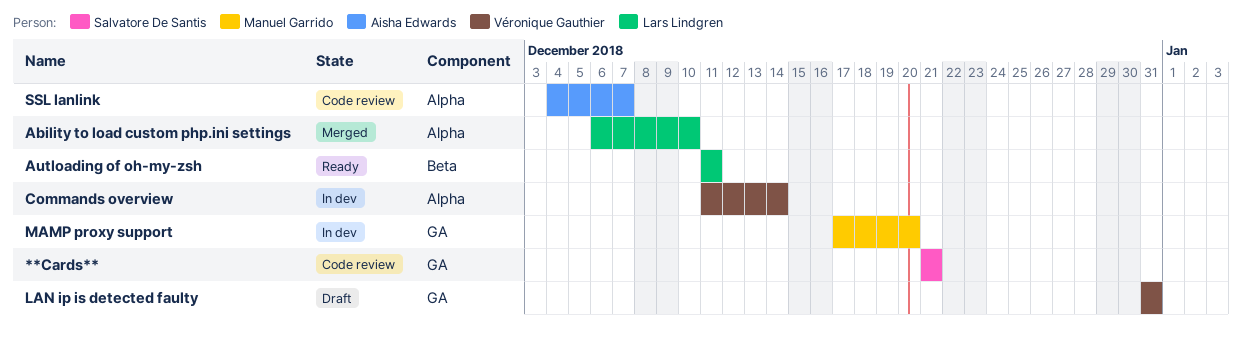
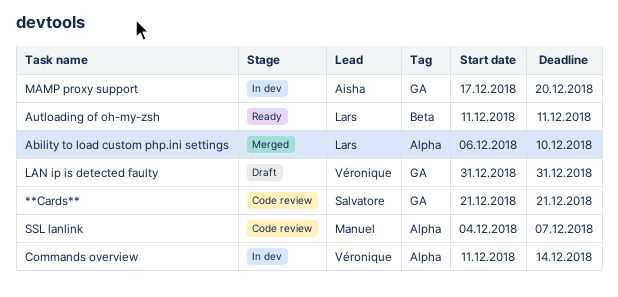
MAMP proxy support, owner: Manuel Garrido -> Aisha Edwards
SSL lanlink, owner: Aisha Edwards -> Manuel Garrido

